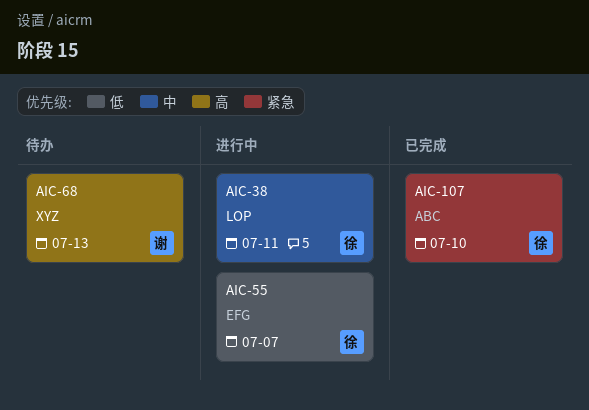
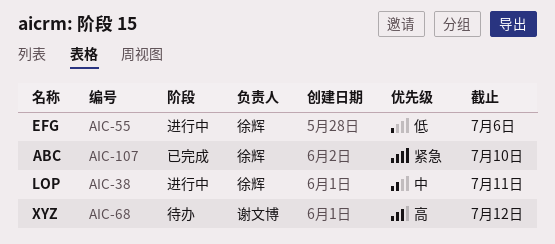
AIC-55, due: Jul 7 -> Jul 6
AIC-68, due: Jul 13 -> Jul 12

